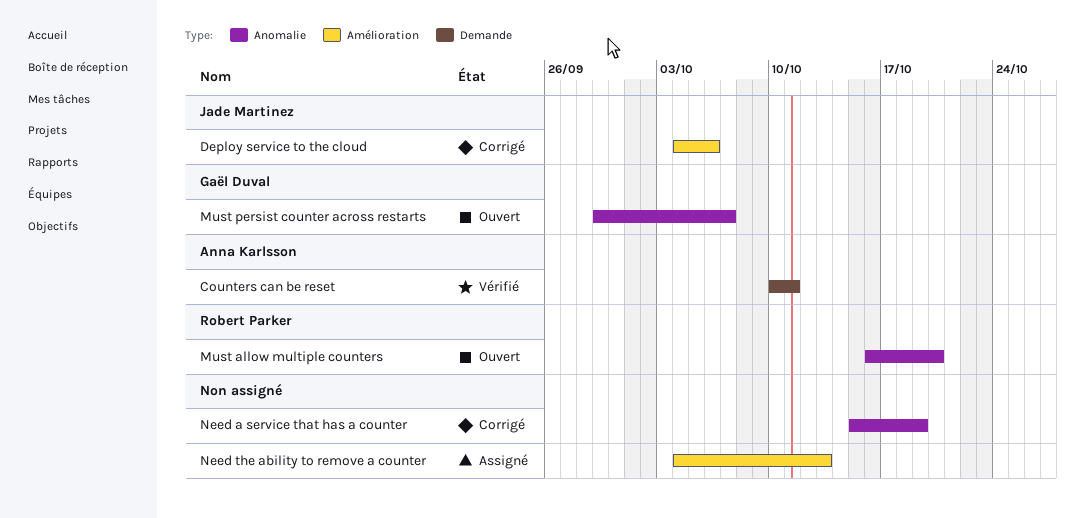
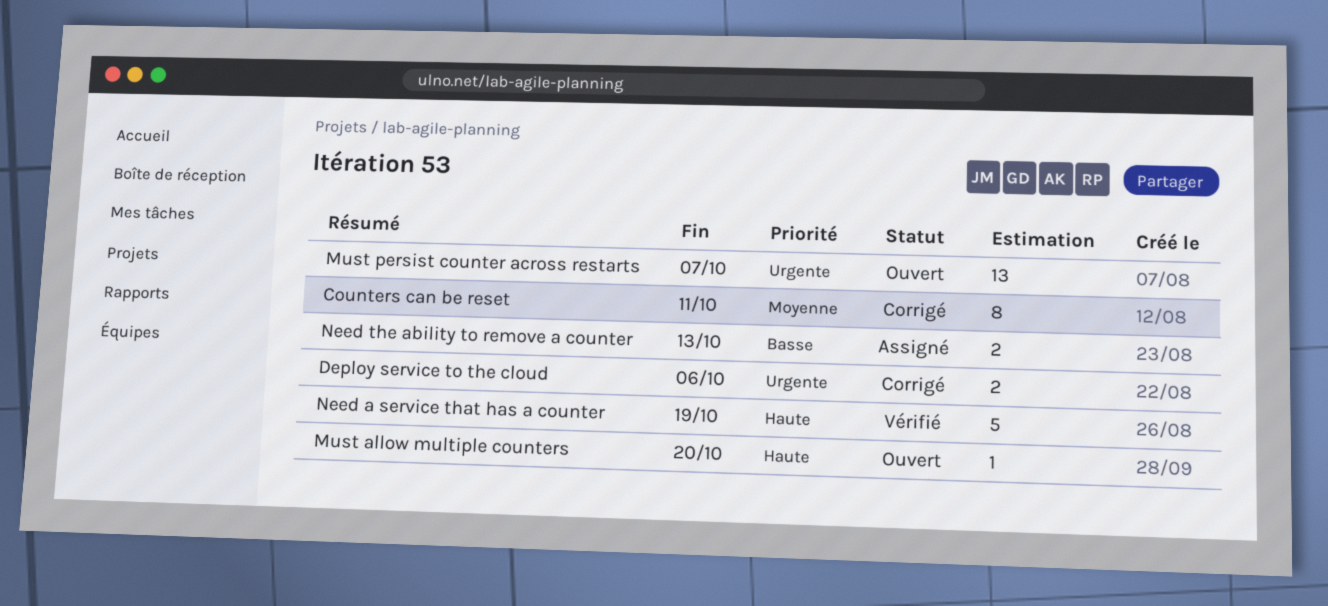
Counters can be reset, status: Vérifié -> Corrigé
Need a service that has a counter, status: Corrigé -> Vérifié

